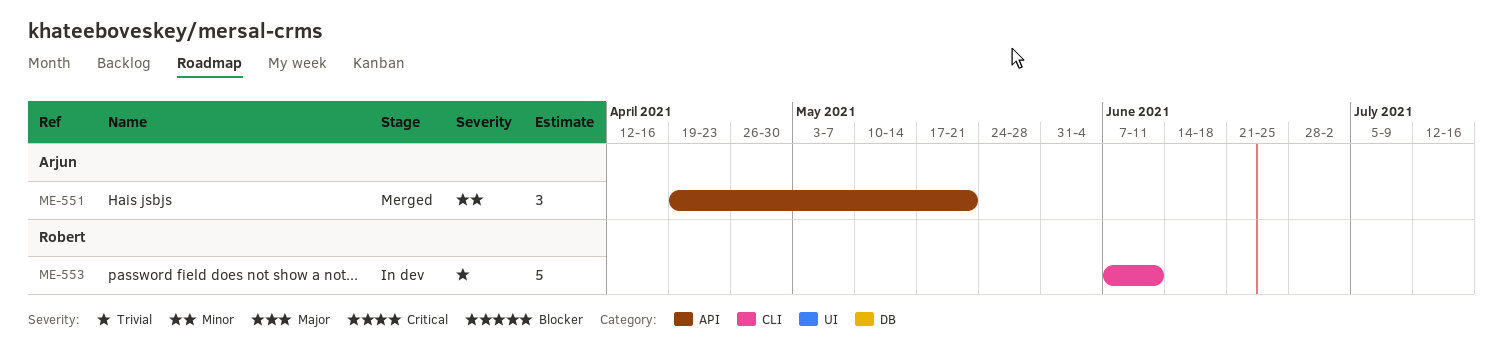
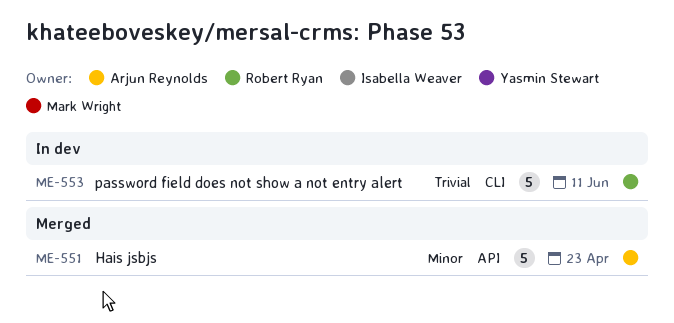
ME-551, estimate: 3 -> 5
ME-551, due: May 21 -> Apr 23

